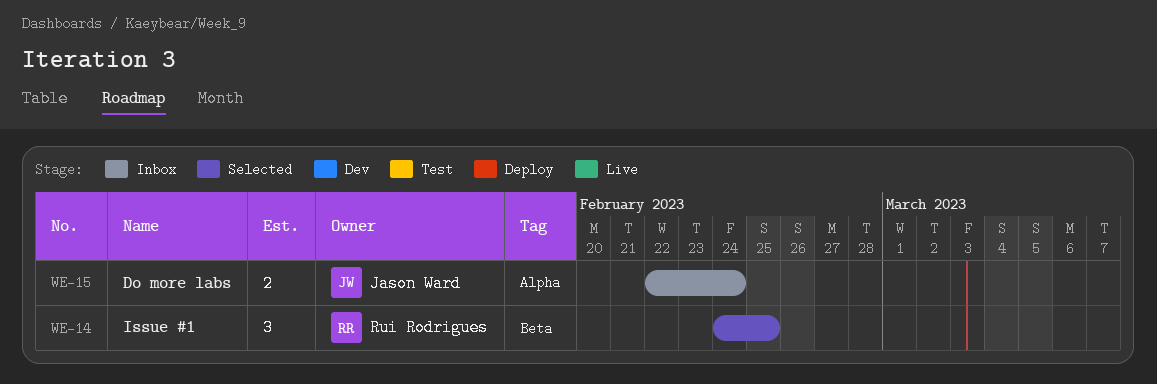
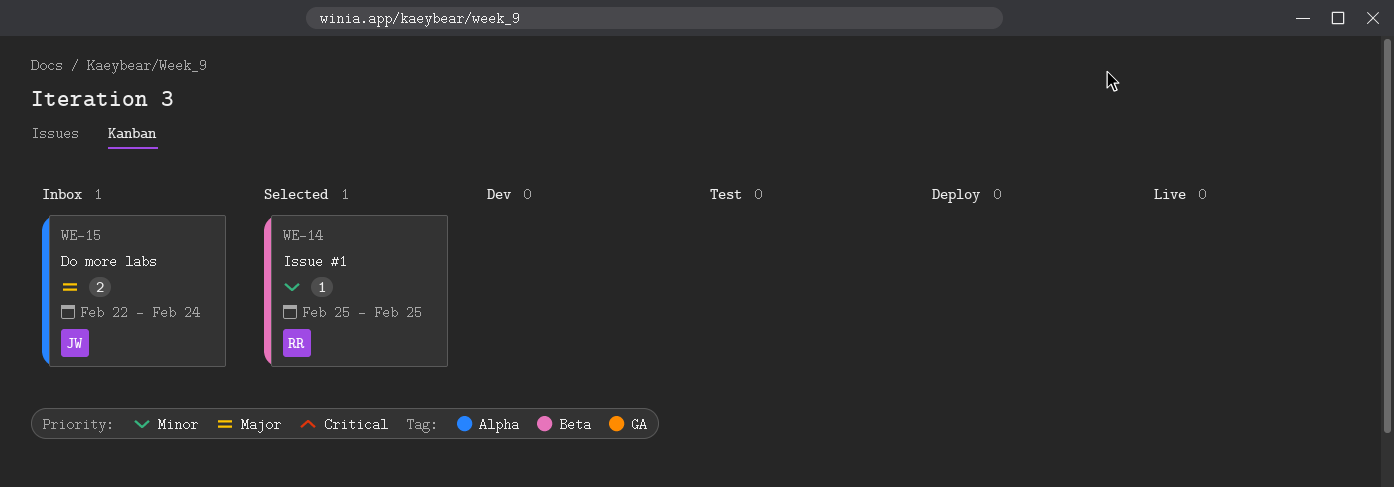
WE-14, estimate: 3 -> 1
WE-14, start: Feb 24 -> Feb 25

